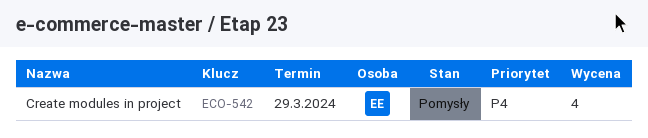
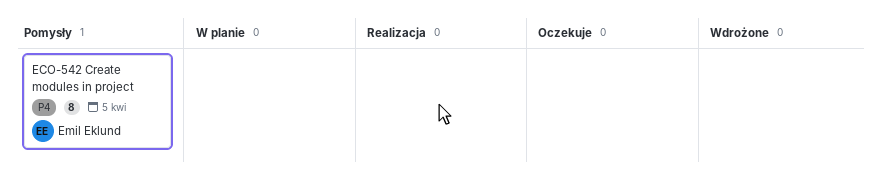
ECO-542, estimate: 4 -> 8
ECO-542, due: Mar 29 -> Apr 5

